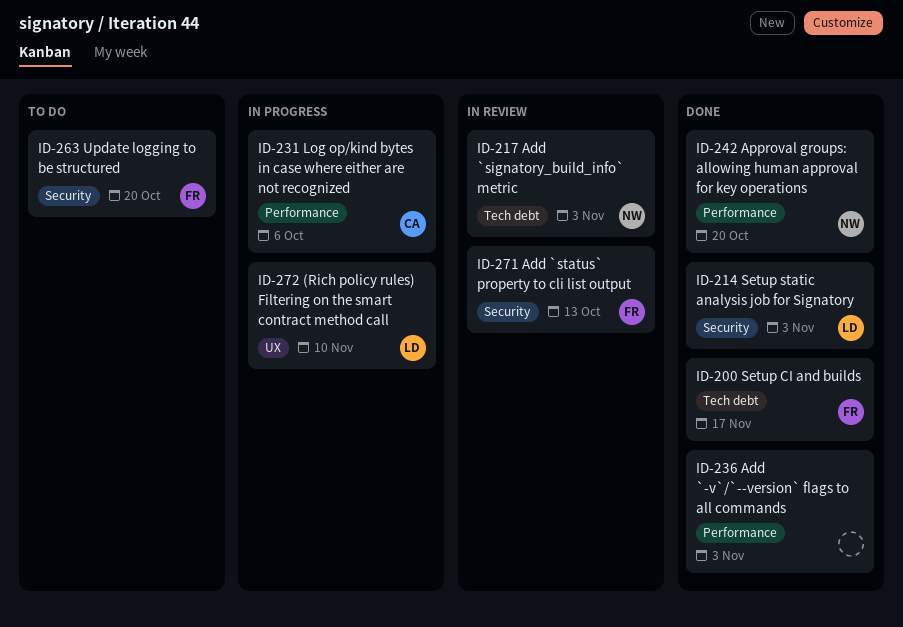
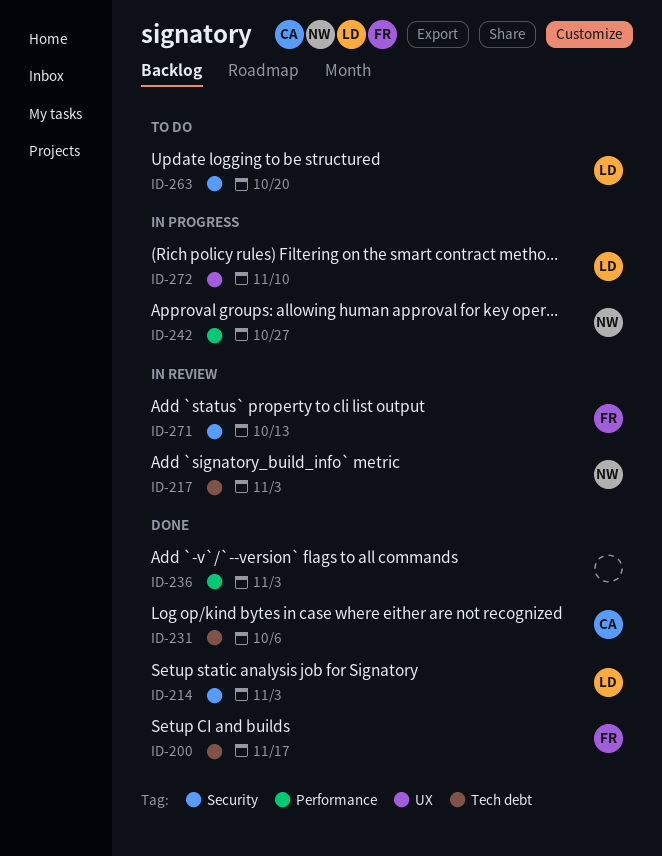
ID-231, status: In progress -> Done
ID-231, label: Performance -> Tech debt
ID-242, status: Done -> In progress
ID-242, due: Oct 20 -> Oct 27
ID-263, owner: FR -> LD

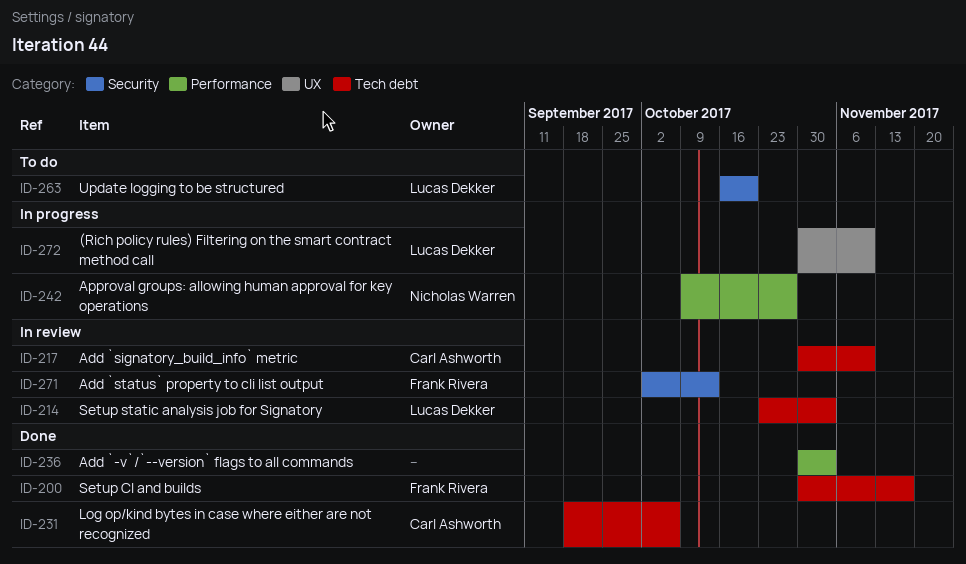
ID-214, status: Done -> In review
ID-214, label: Security -> Tech debt
ID-217, owner: Nicholas Warren -> Carl Ashworth
ID-217, due: Nov 3 -> Nov 10

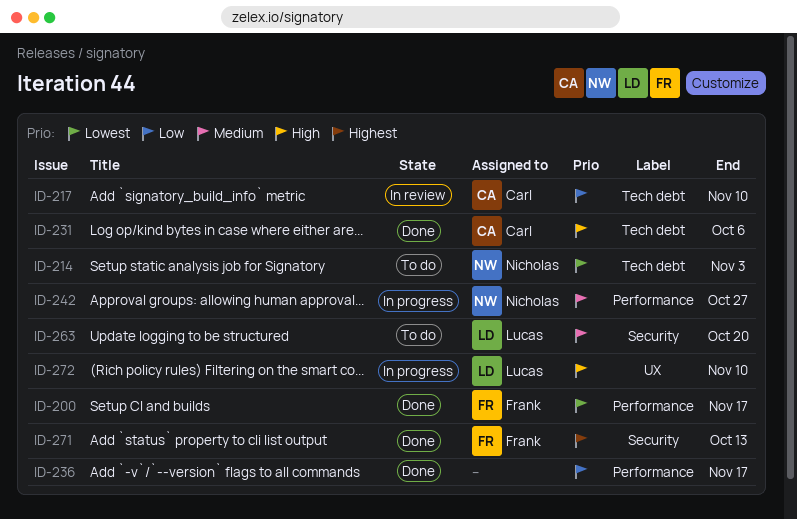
ID-200, label: Tech debt -> Performance
ID-214, status: In review -> To do
ID-214, owner: Lucas Dekker -> Nicholas Warren
ID-236, due: Nov 3 -> Nov 17
ID-271, status: In review -> Done

